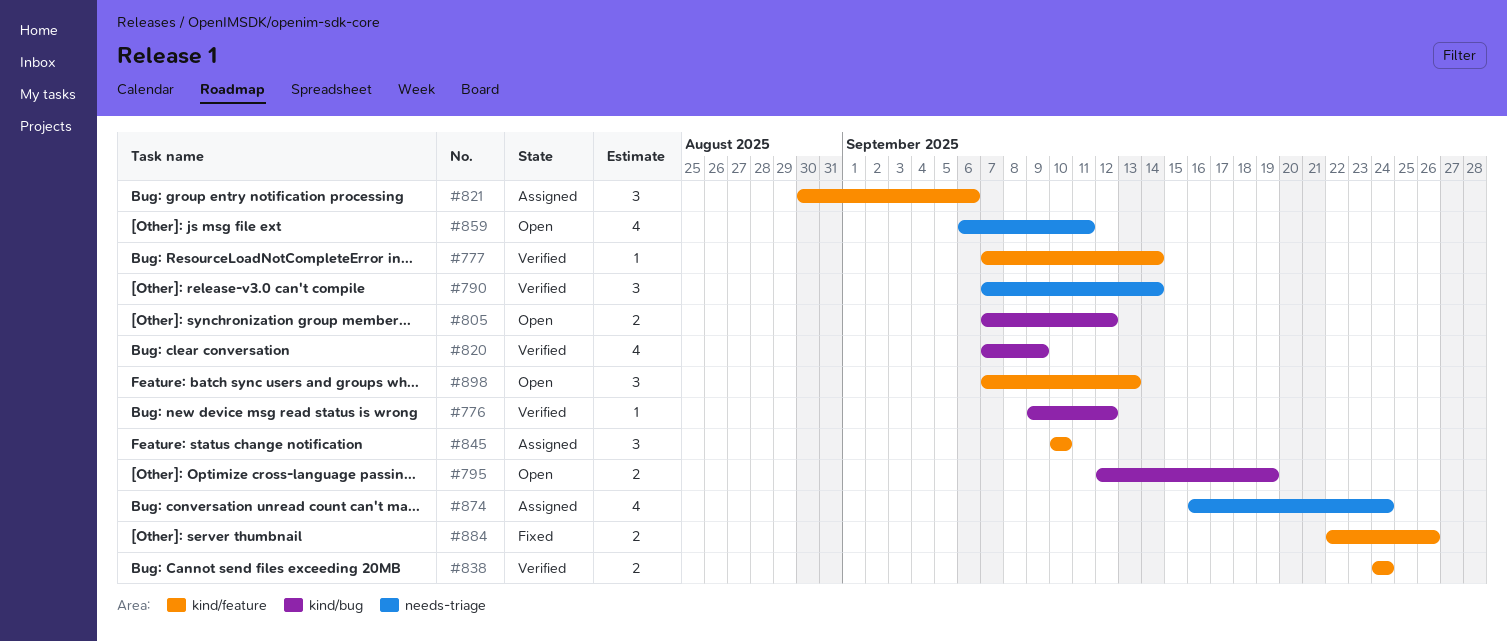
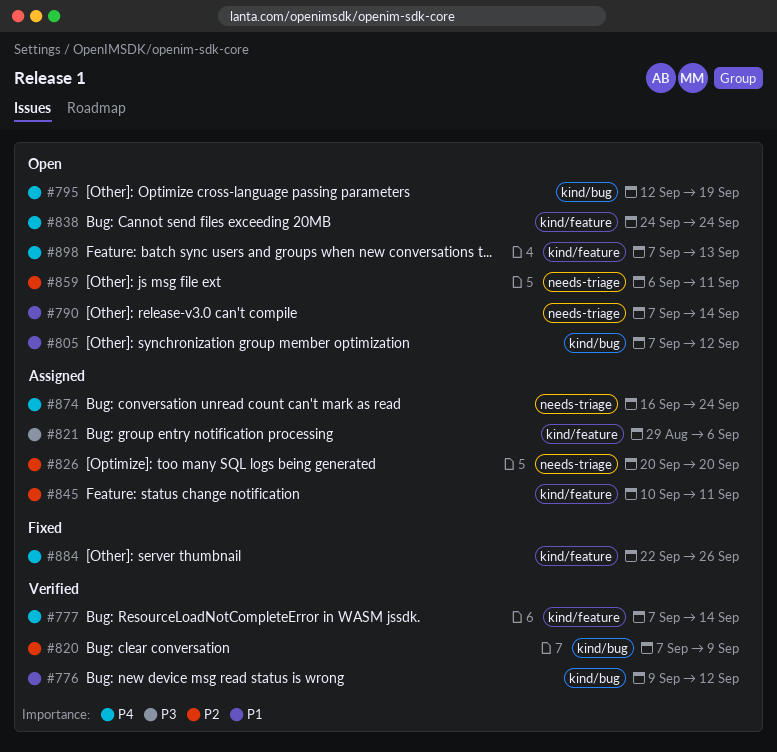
#790, status: Verified -> Open
#821, start: Aug 30 -> Aug 29
#826: none -> present
#838, status: Verified -> Open
#845, due: Sep 10 -> Sep 11

